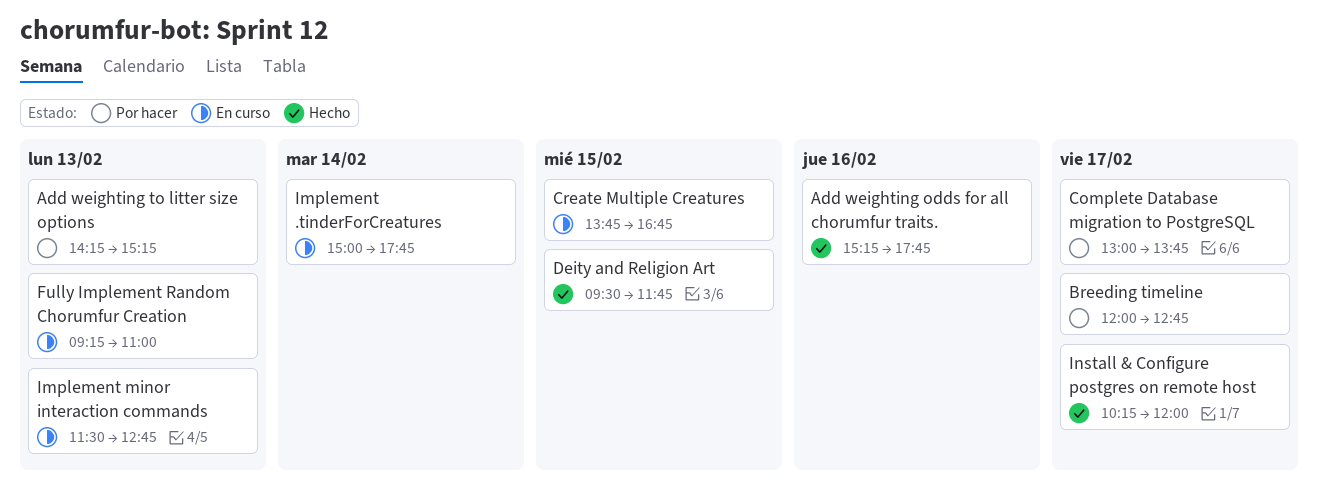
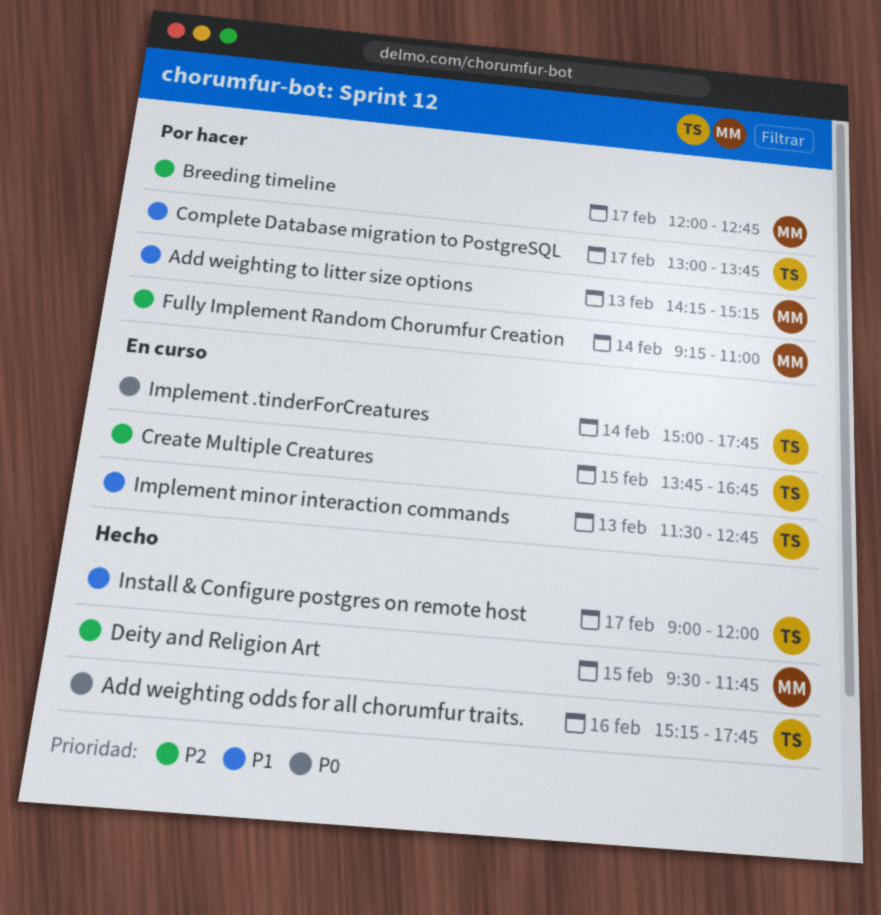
Fully Implement Random Chorumfur Creation, status: En curso -> Por hacer
Fully Implement Random Chorumfur Creation, day: Feb 13 -> Feb 14
Install & Configure postgres on remote host, begins: 10:15 -> 09:00

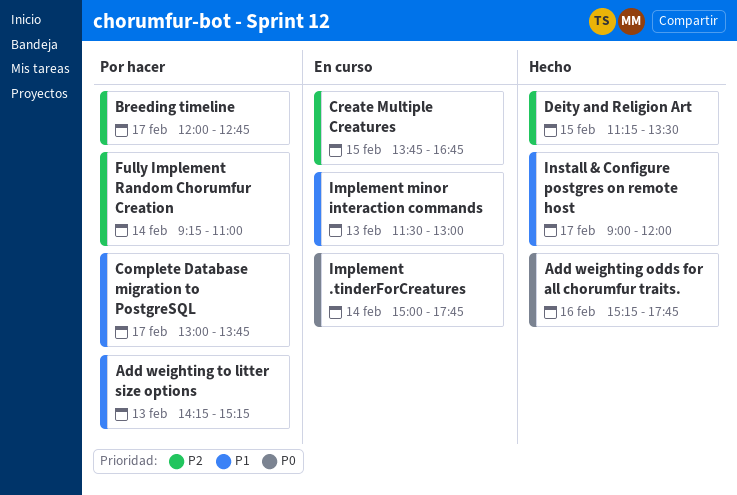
Deity and Religion Art, begins: 09:30 -> 11:15
Deity and Religion Art, ends: 11:45 -> 13:30
Implement minor interaction commands, ends: 12:45 -> 13:00

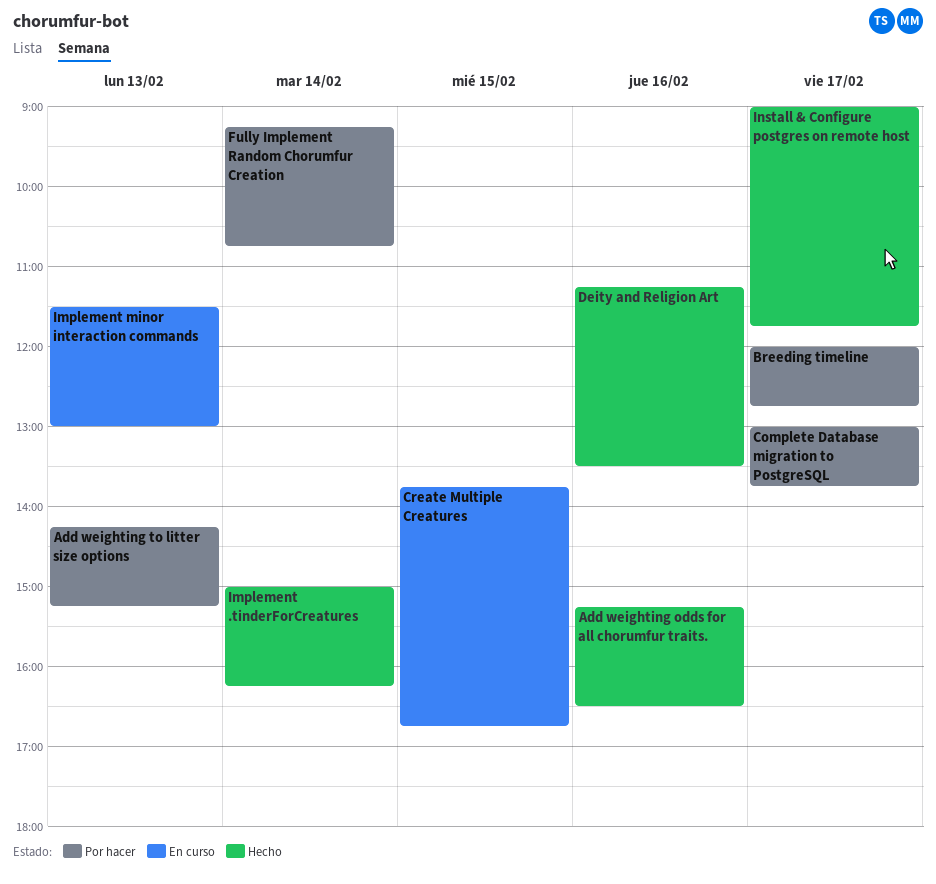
Add weighting odds for all chorumfur traits., ends: 17:45 -> 16:30
Deity and Religion Art, day: Feb 15 -> Feb 16
Fully Implement Random Chorumfur Creation, ends: 11:00 -> 10:45
Implement .tinderForCreatures, status: En curso -> Hecho
Implement .tinderForCreatures, ends: 17:45 -> 16:15
Install & Configure postgres on remote host, ends: 12:00 -> 11:45

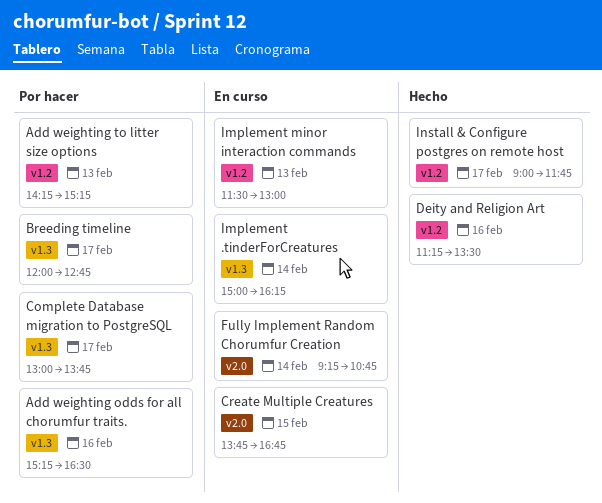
Add weighting odds for all chorumfur traits., status: Hecho -> Por hacer
Fully Implement Random Chorumfur Creation, status: Por hacer -> En curso
Implement .tinderForCreatures, status: Hecho -> En curso

